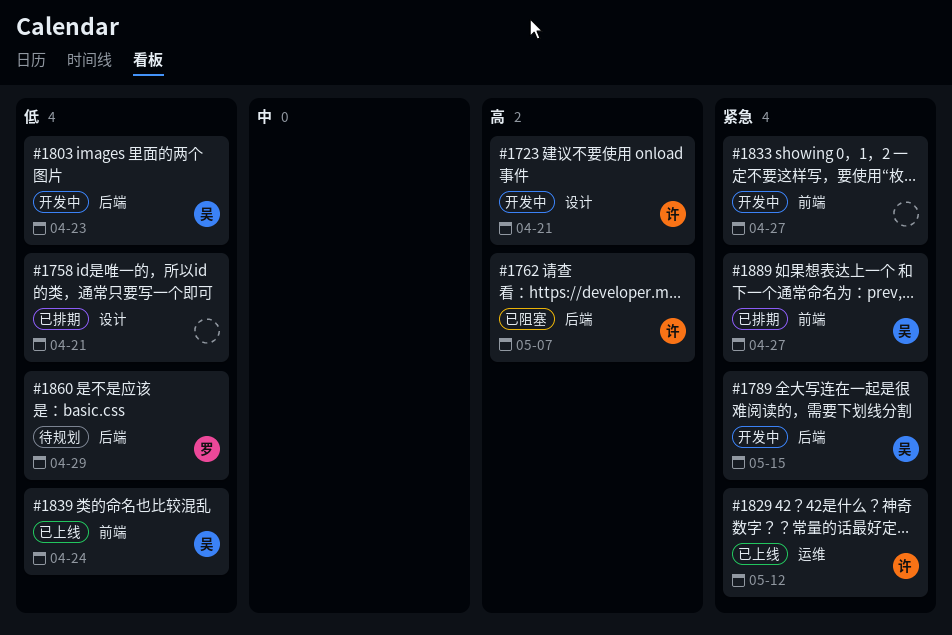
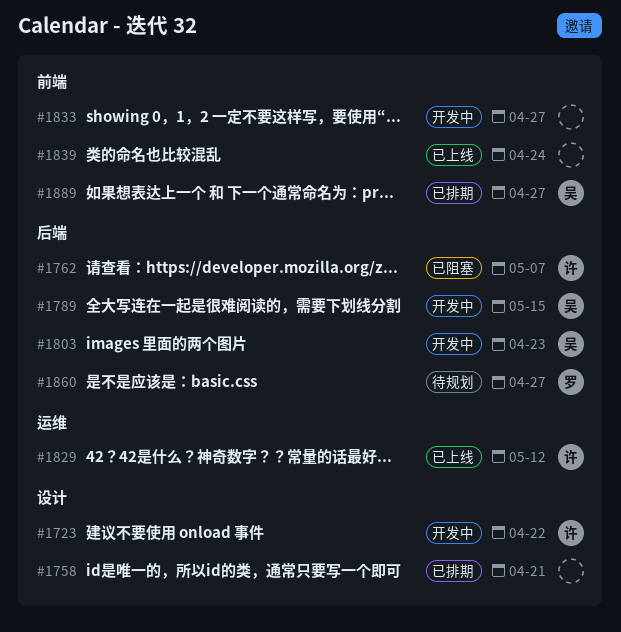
#1723, due: Apr 21 -> Apr 22
#1839, owner: 吴 -> none
#1860, due: Apr 29 -> Apr 27

